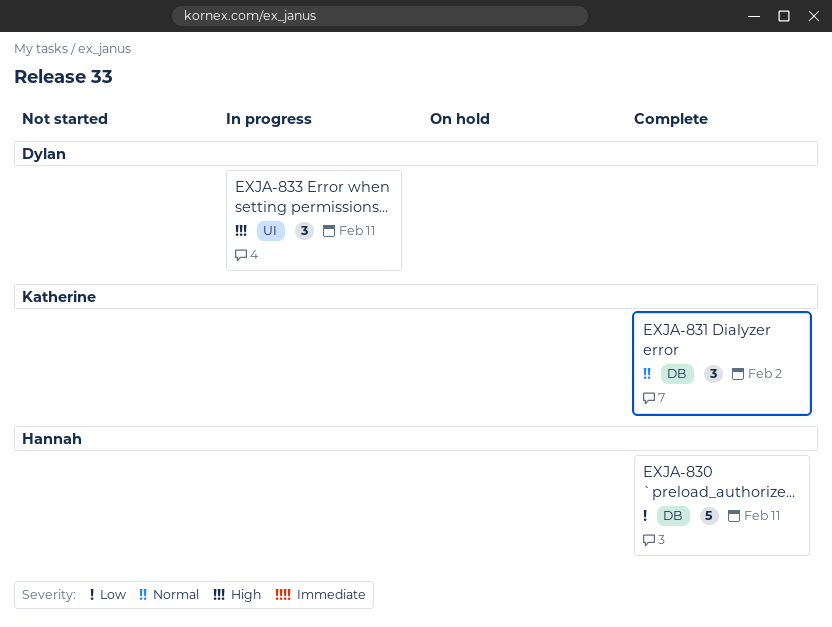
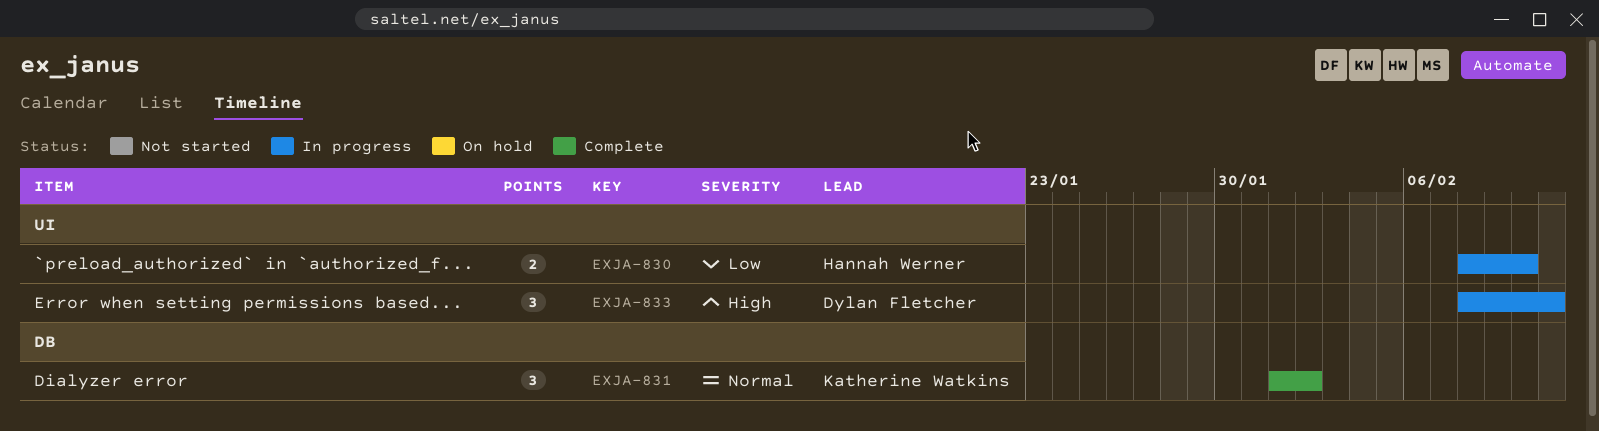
EXJA-830, status: Complete -> In progress
EXJA-830, label: DB -> UI
EXJA-830, estimate: 5 -> 2
EXJA-830, due: Feb 11 -> Feb 10

